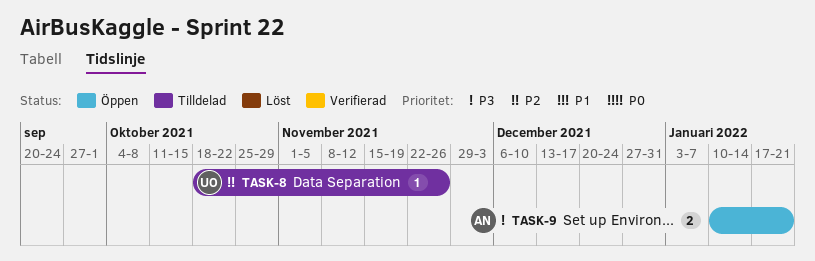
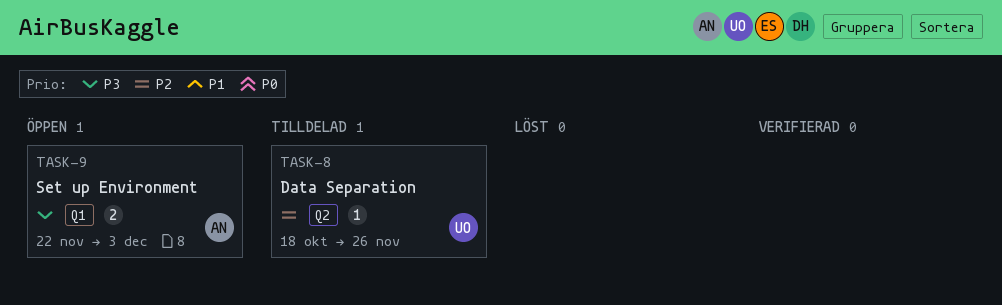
TASK-9, start: Jan 10 -> Nov 22
TASK-9, due: Jan 21 -> Dec 3

